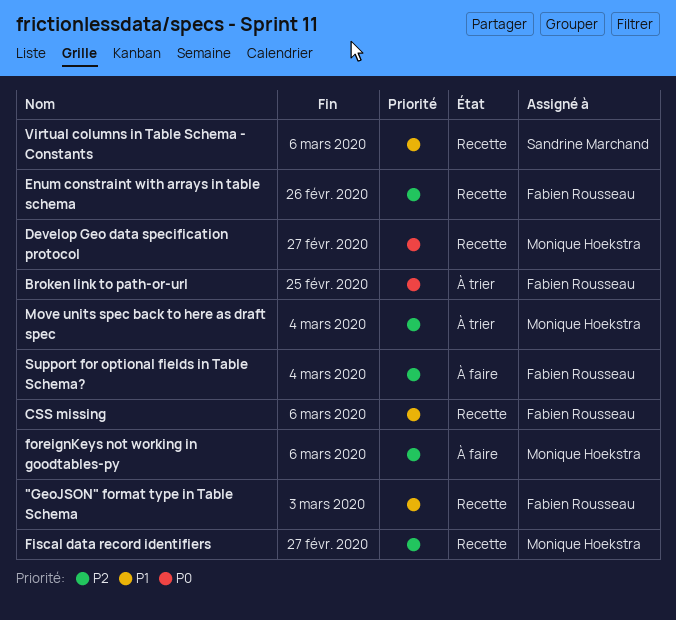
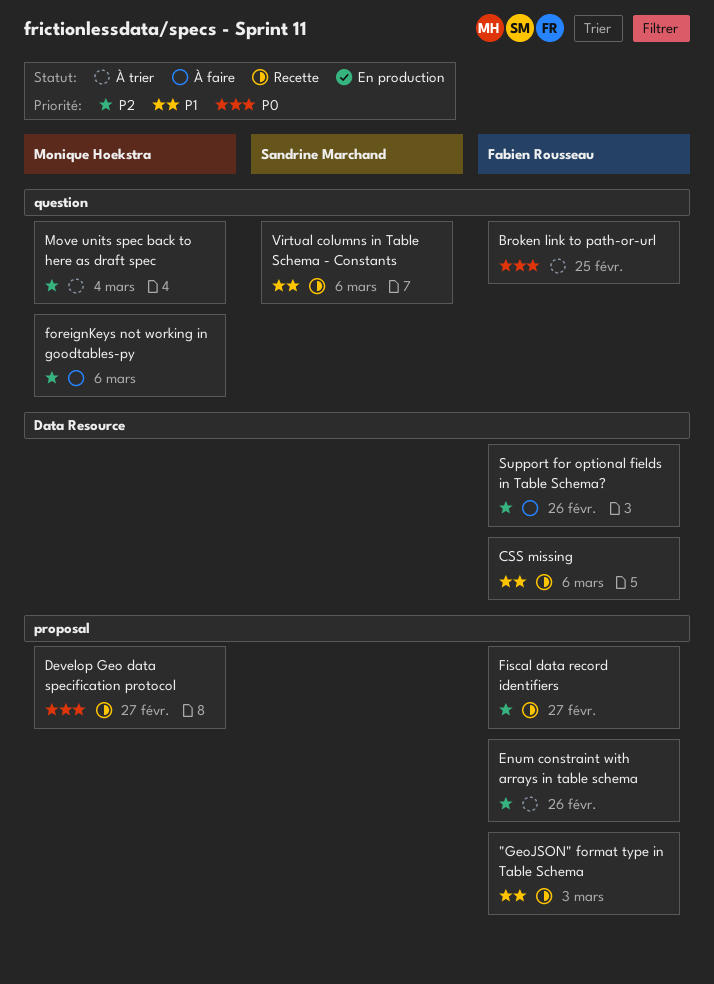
Enum constraint with arrays in table schema, status: Recette -> À trier
Fiscal data record identifiers, owner: Monique Hoekstra -> Fabien Rousseau
Support for optional fields in Table Schema?, due: Mar 4 -> Feb 26

